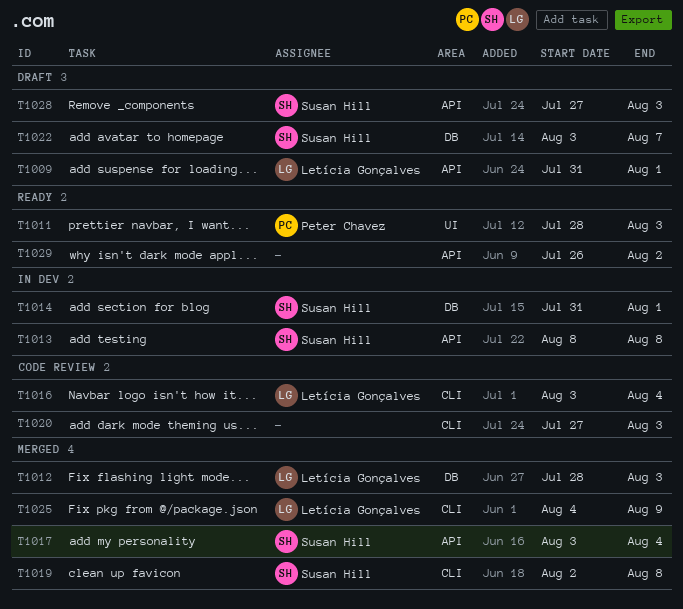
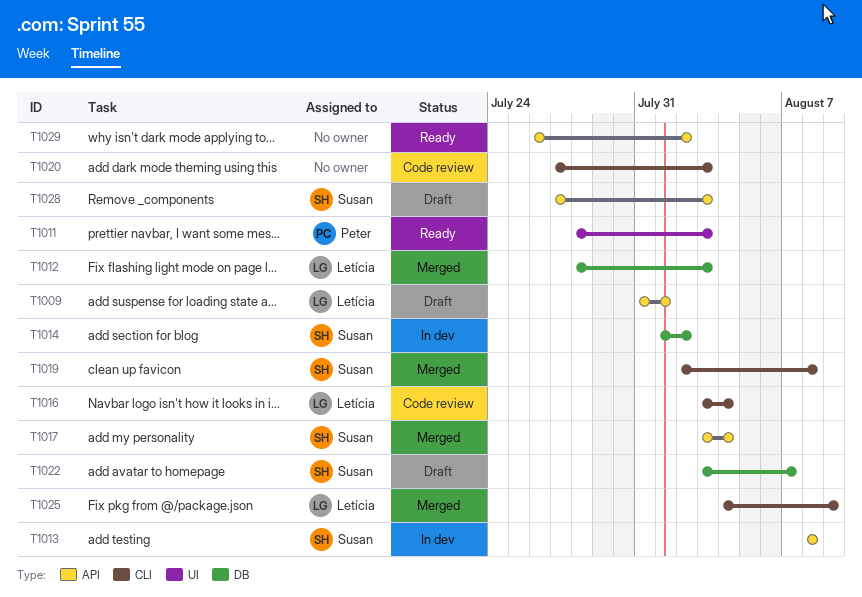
T1014, start: Jul 31 -> Aug 1
T1014, due: Aug 1 -> Aug 2

